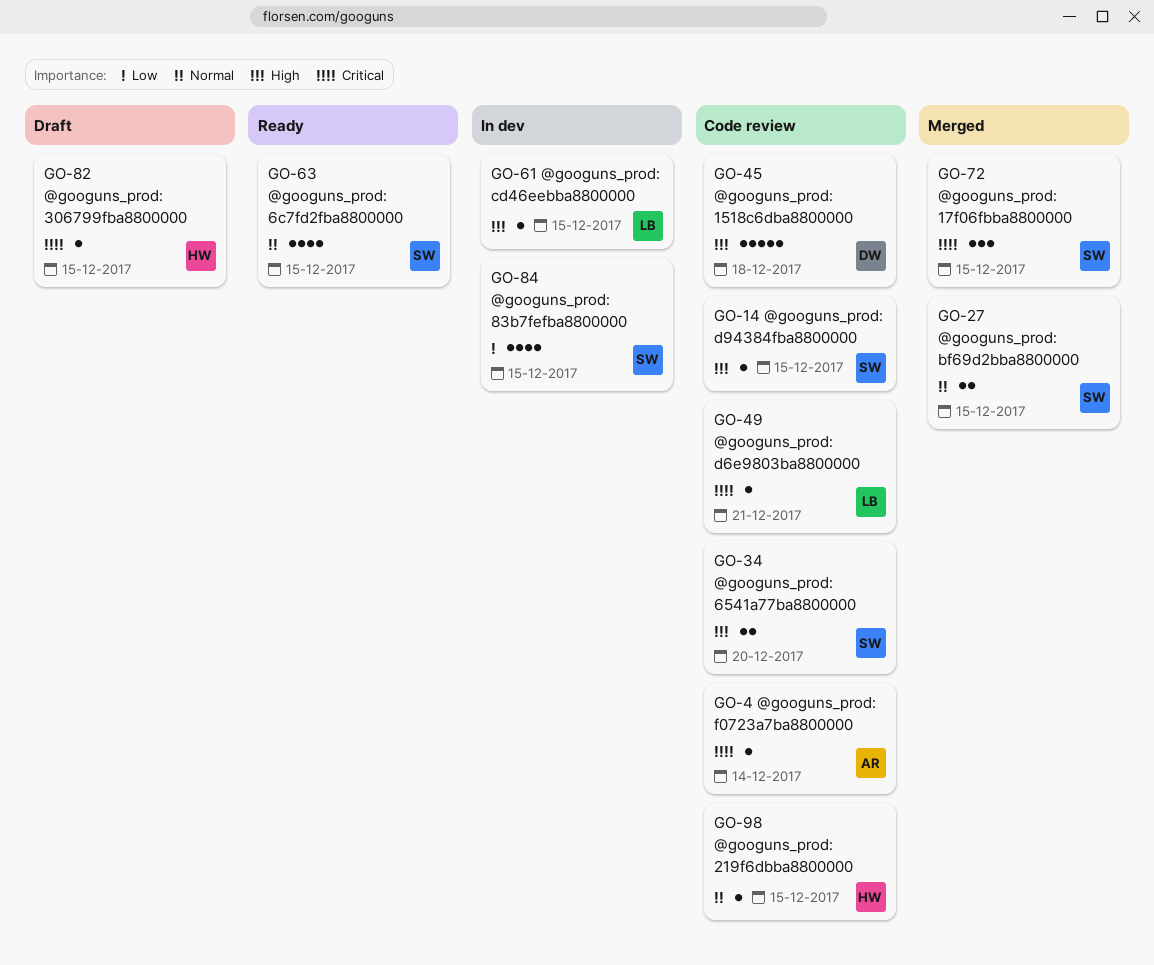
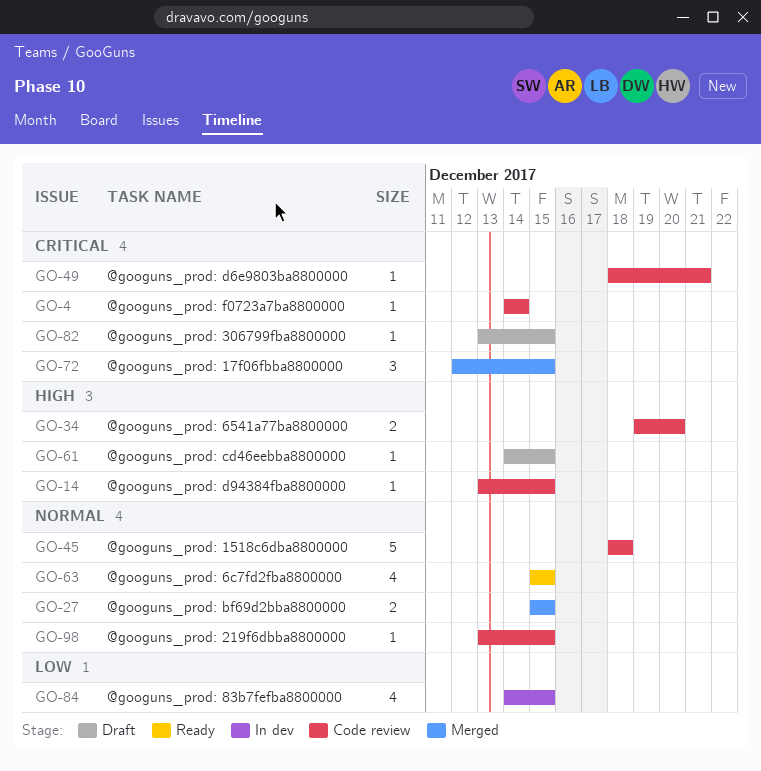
GO-45, priority: High -> Normal
GO-61, status: In dev -> Draft

